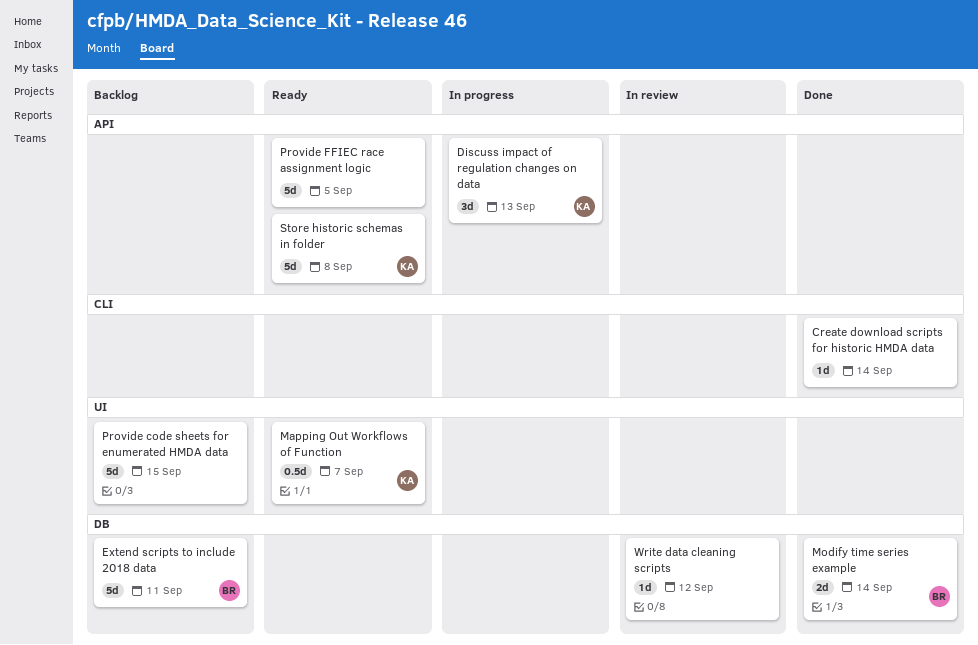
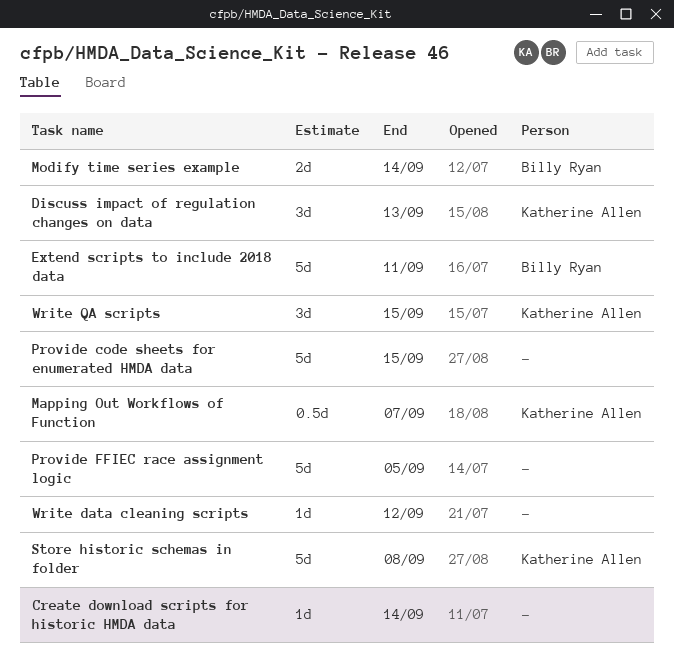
Write QA scripts: none -> present

